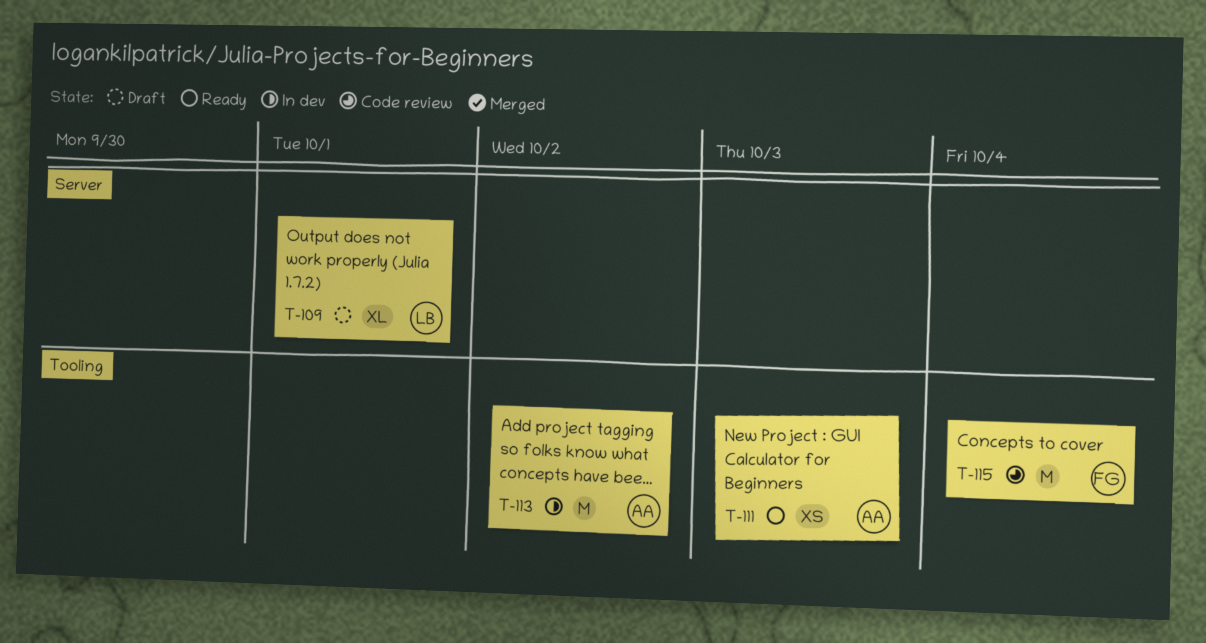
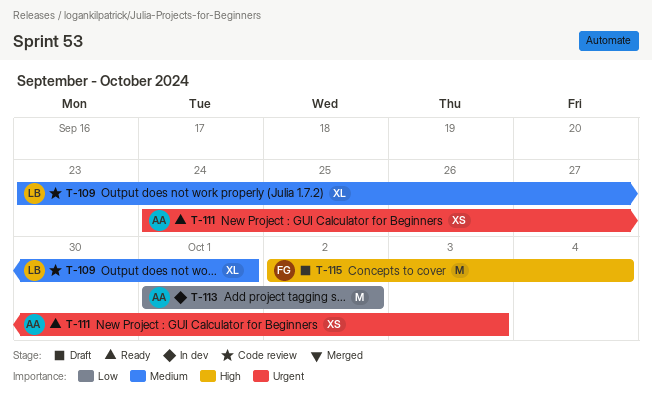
T-109, status: Draft -> Code review
T-115, status: Code review -> Draft

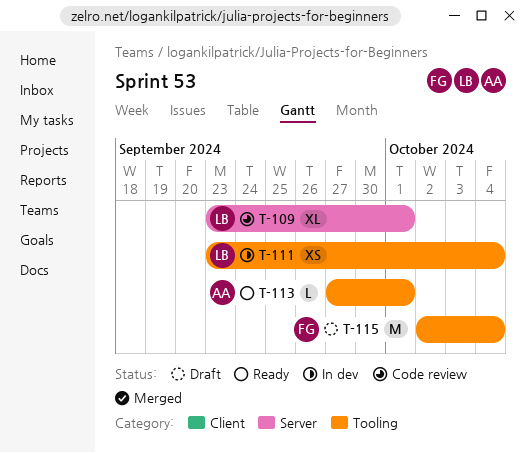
T-111, status: Ready -> In dev
T-111, owner: AA -> LB
T-111, start: Sep 24 -> Sep 23
T-111, due: Oct 3 -> Oct 4
T-113, status: In dev -> Ready
T-113, estimate: M -> L
T-113, start: Oct 1 -> Sep 27
T-113, due: Oct 2 -> Oct 1

